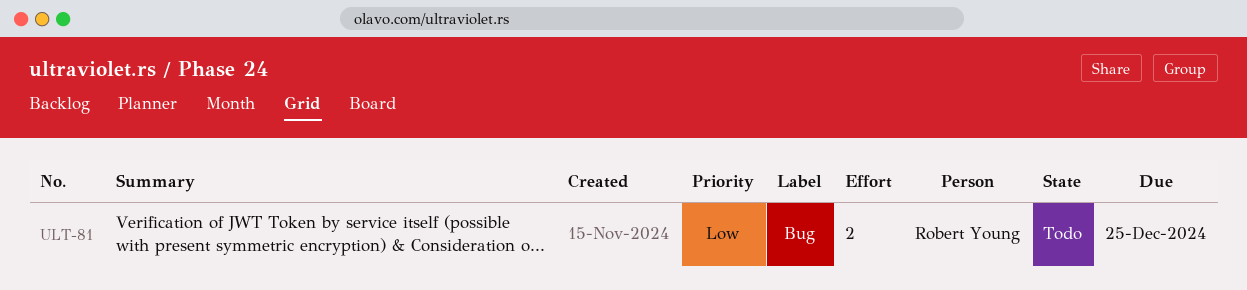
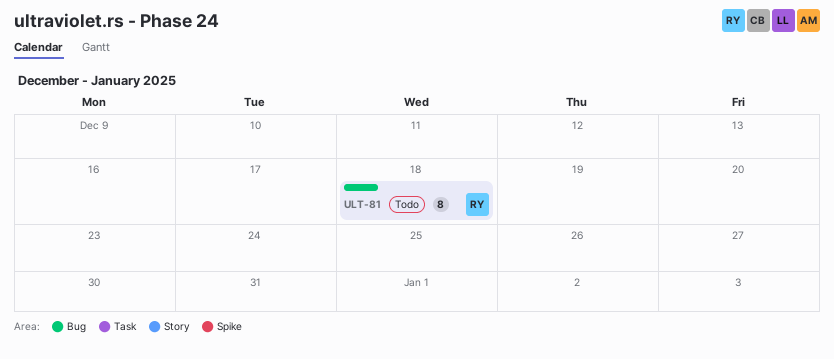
ULT-81, estimate: 2 -> 8
ULT-81, due: Dec 25 -> Dec 18

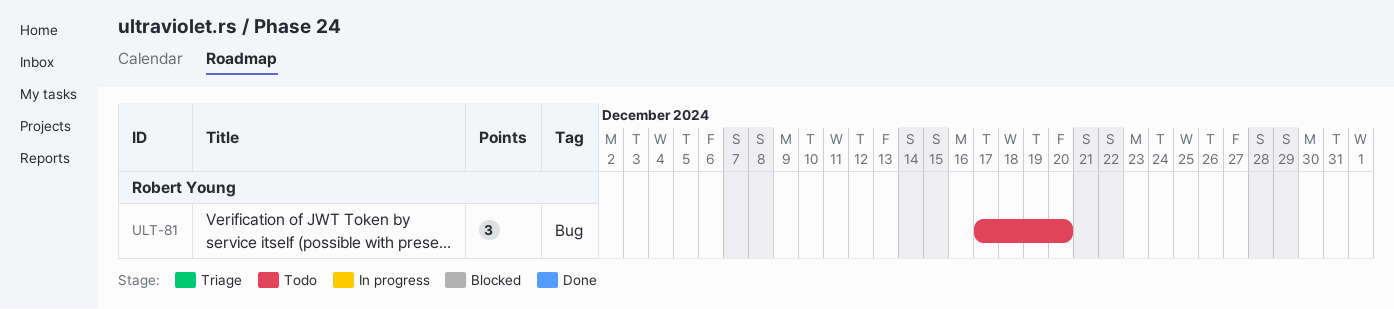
ULT-81, estimate: 8 -> 3
ULT-81, due: Dec 18 -> Dec 20

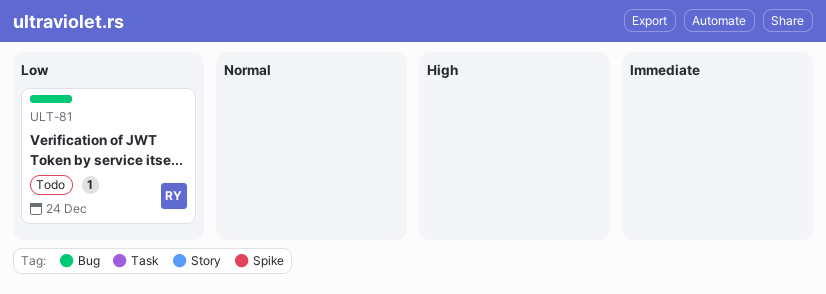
ULT-81, estimate: 3 -> 1
ULT-81, due: Dec 20 -> Dec 24

